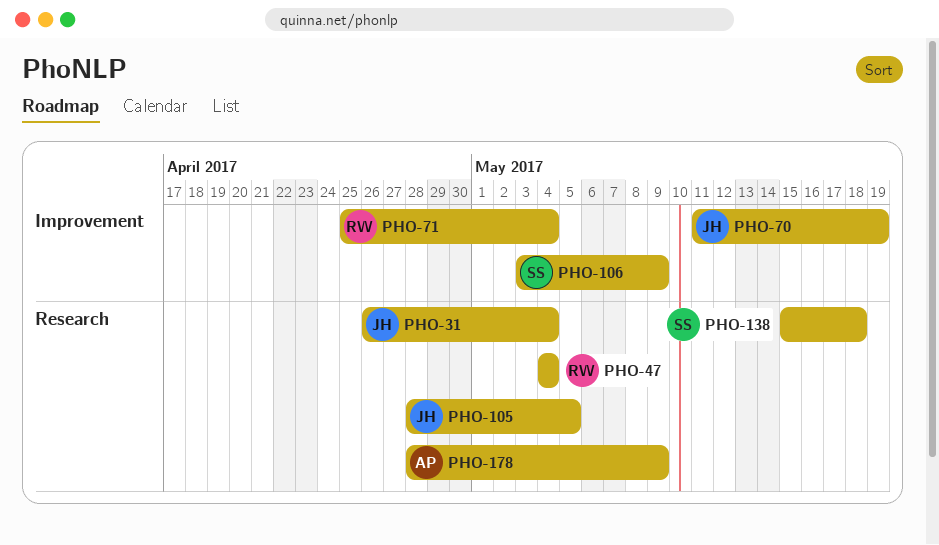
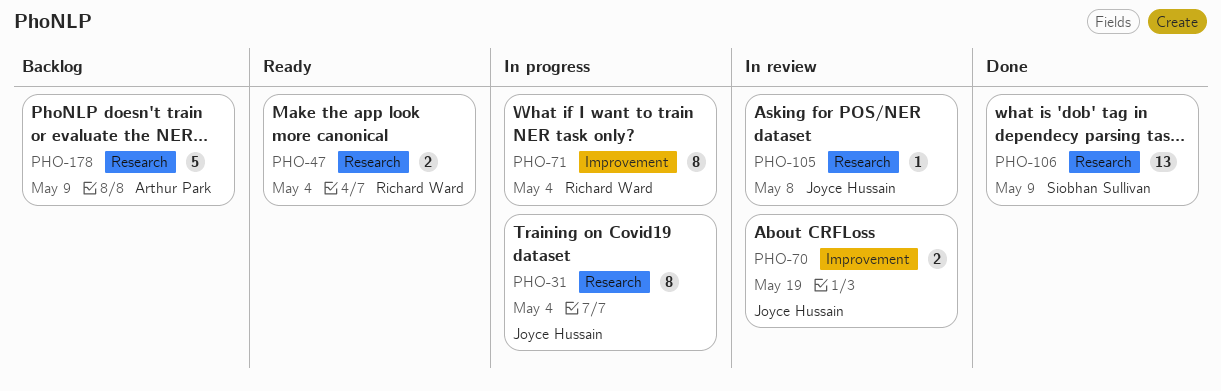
PHO-105, due: May 5 -> May 8
PHO-106, label: Improvement -> Research
PHO-138: present -> none

